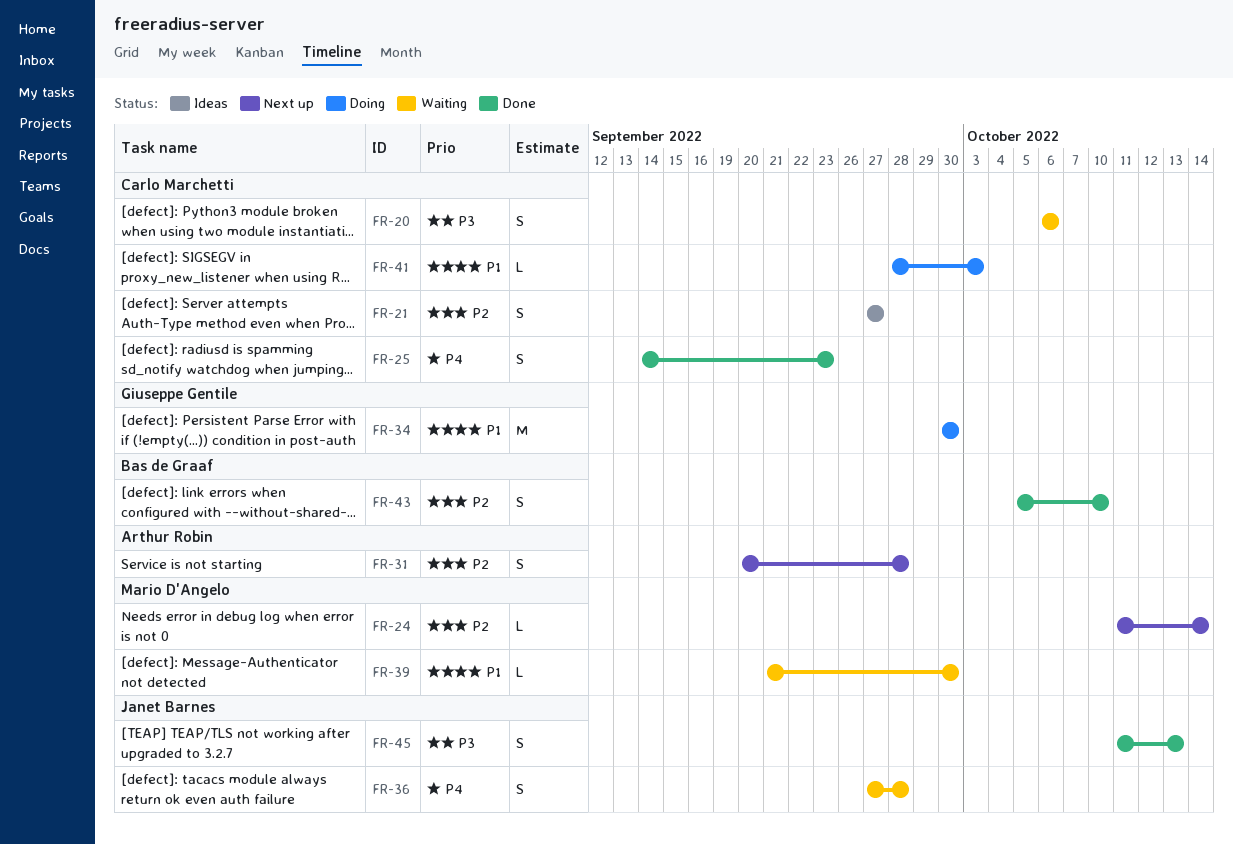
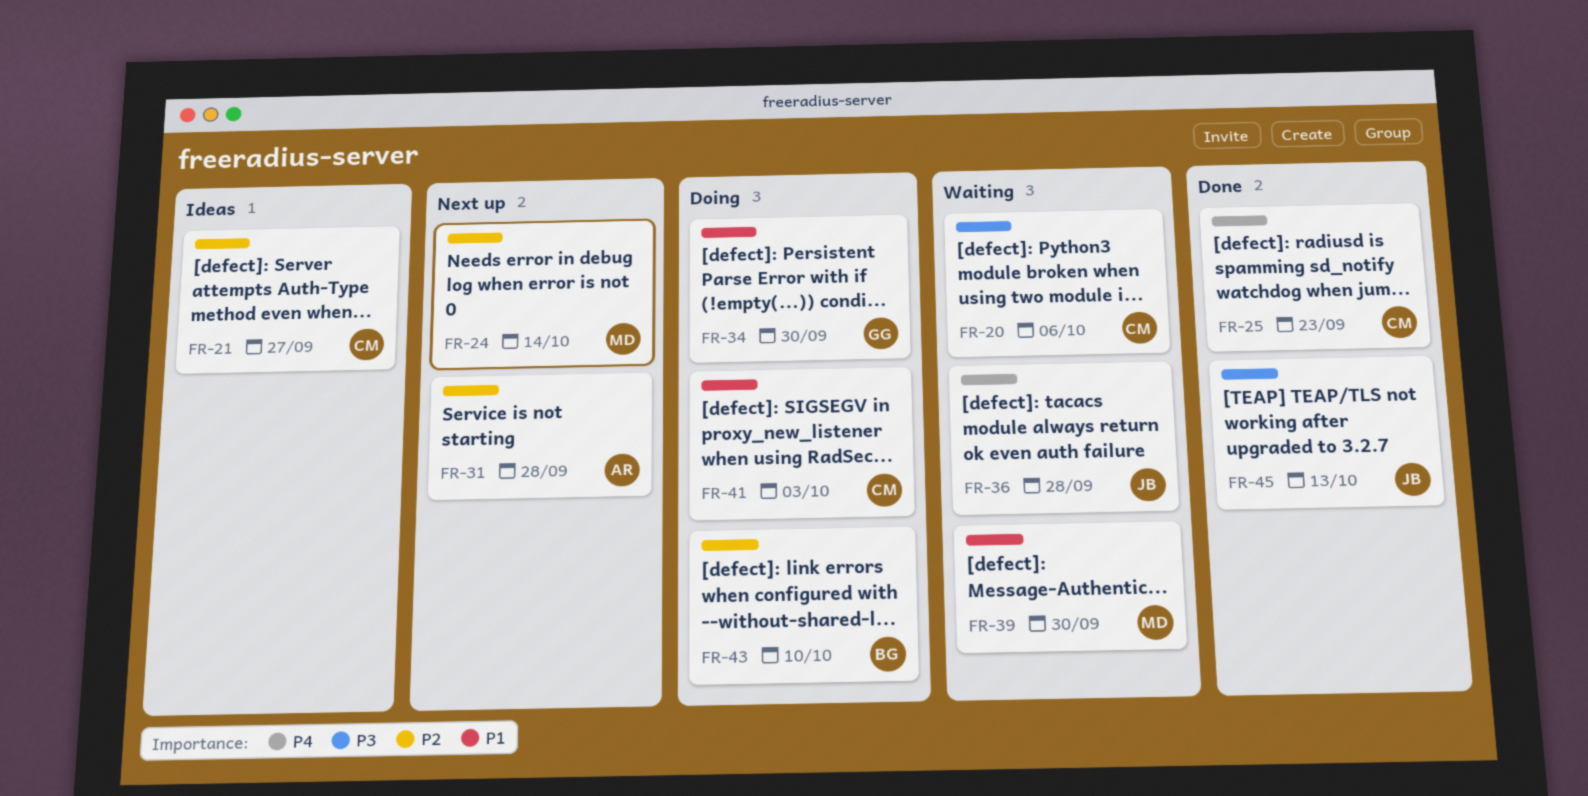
FR-43, status: Done -> Doing

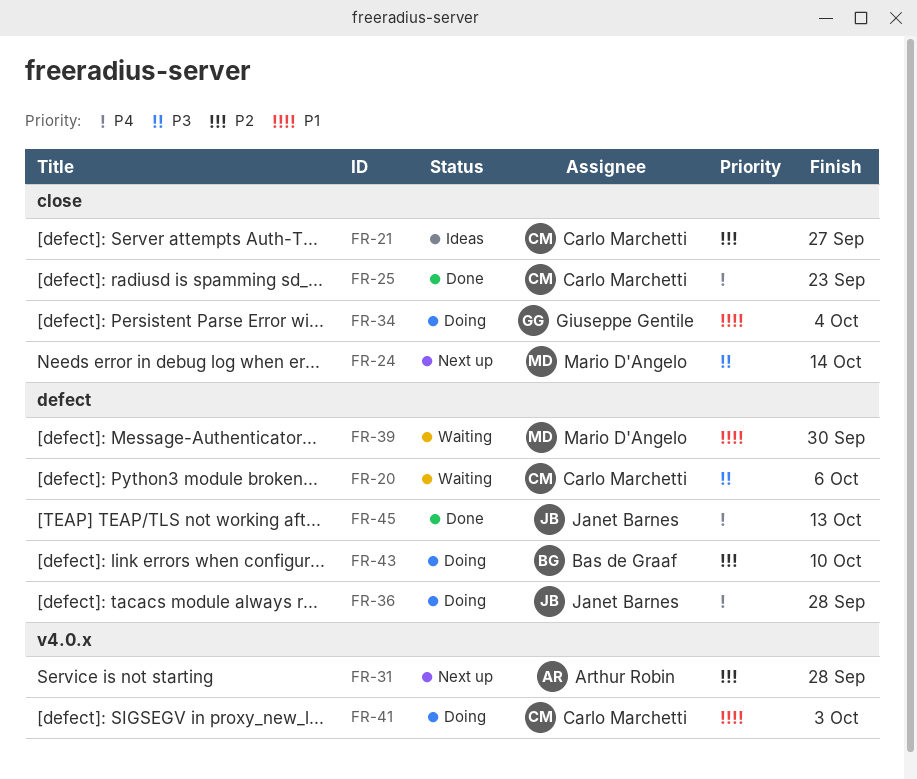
FR-24, priority: P2 -> P3
FR-34, due: Sep 30 -> Oct 4
FR-36, status: Waiting -> Doing
FR-45, priority: P3 -> P4

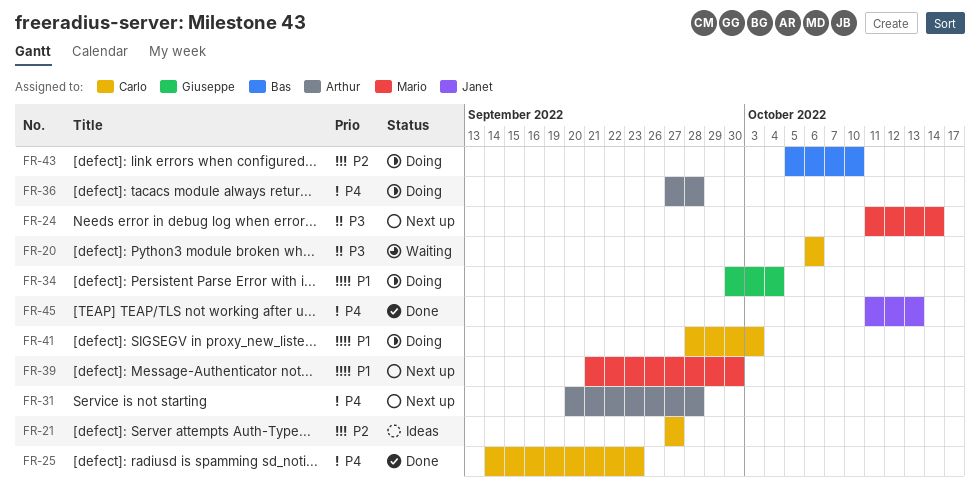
FR-31, priority: P2 -> P4
FR-36, owner: Janet Barnes -> Arthur Robin
FR-39, status: Waiting -> Next up

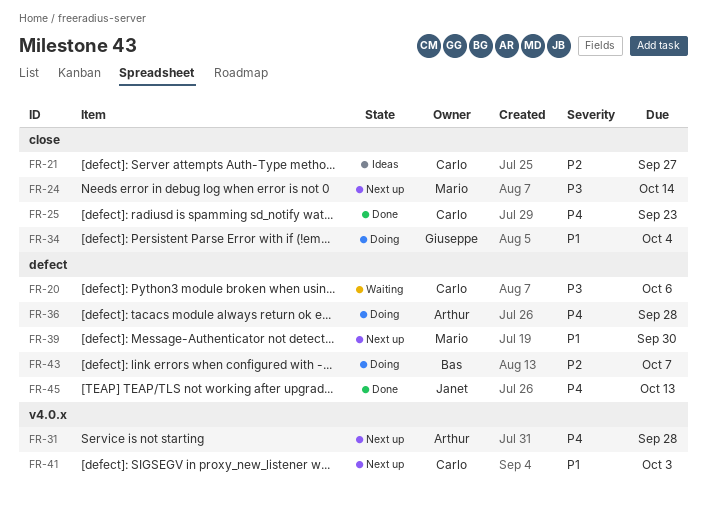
FR-41, status: Doing -> Next up
FR-43, due: Oct 10 -> Oct 7

